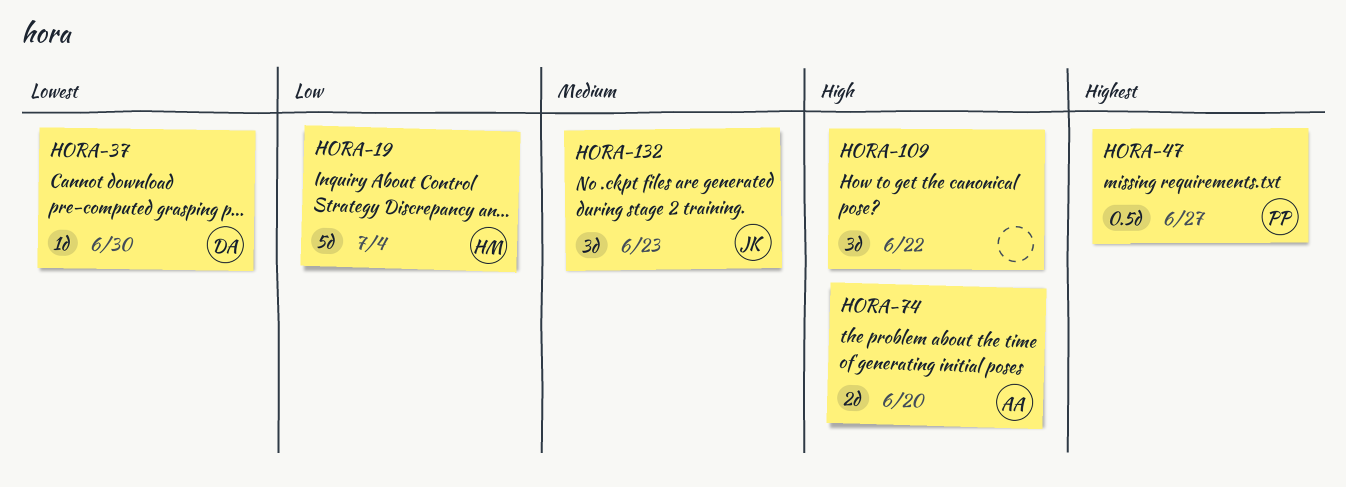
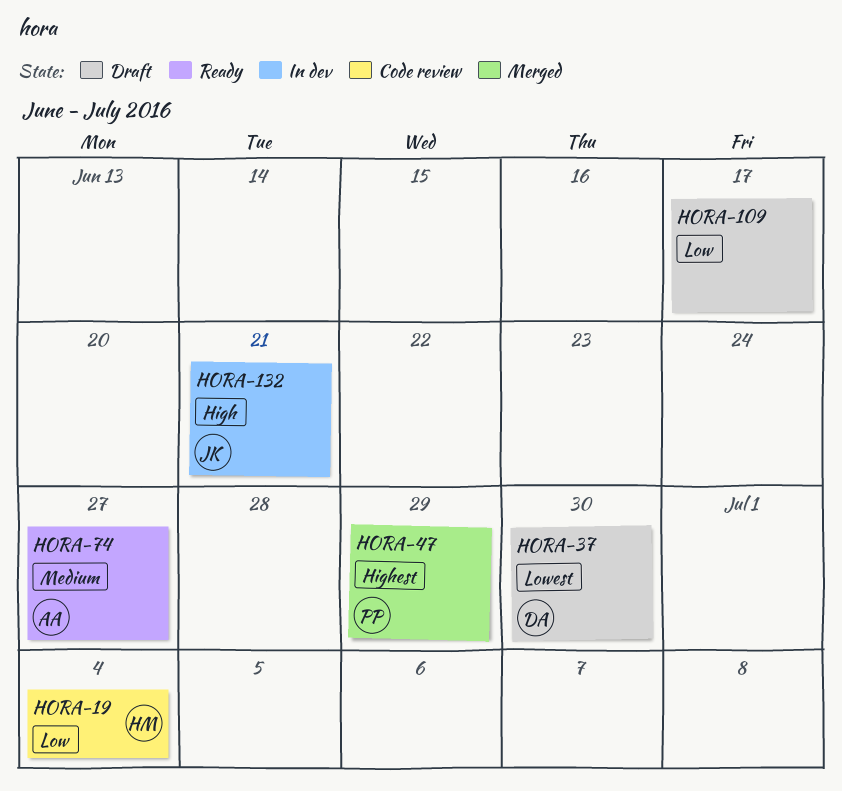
HORA-47, due: Jun 27 -> Jun 29
HORA-74, priority: High -> Medium
HORA-74, due: Jun 20 -> Jun 27
HORA-109, priority: High -> Low
HORA-109, due: Jun 22 -> Jun 17
HORA-132, priority: Medium -> High
HORA-132, due: Jun 23 -> Jun 21

